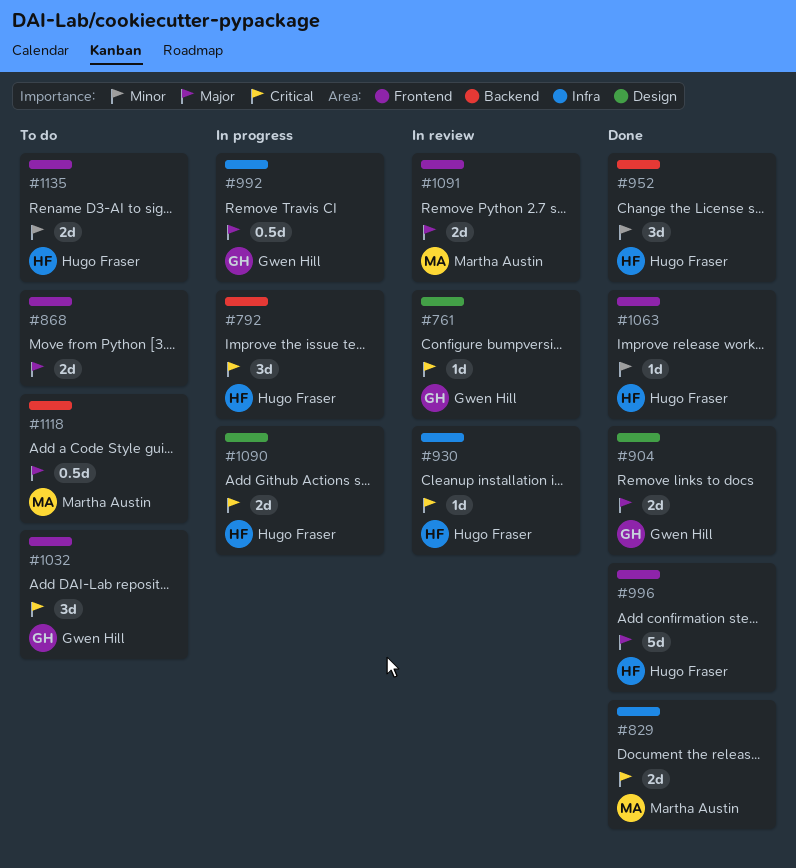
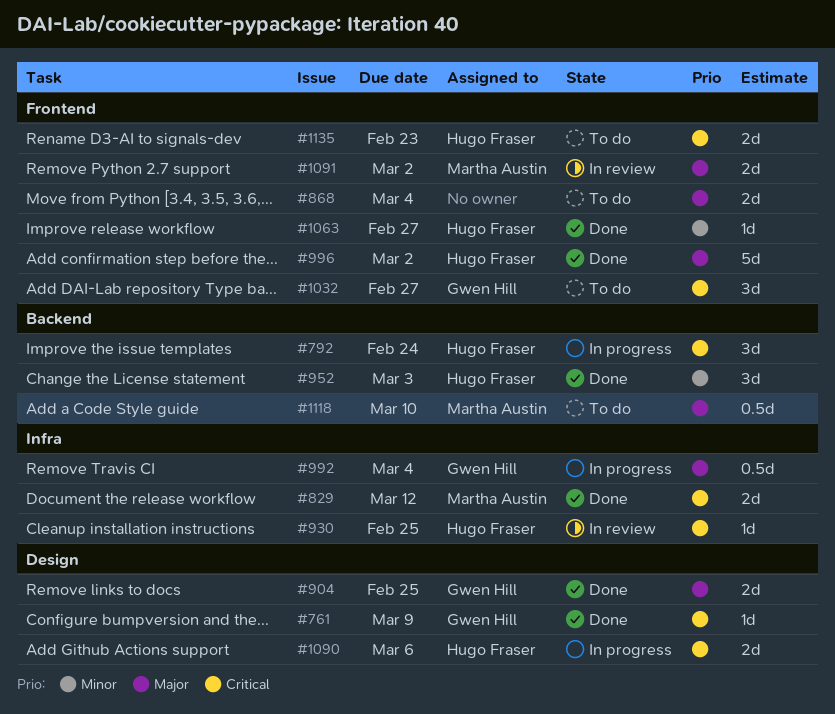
#761, status: In review -> Done
#1135, priority: Minor -> Critical

